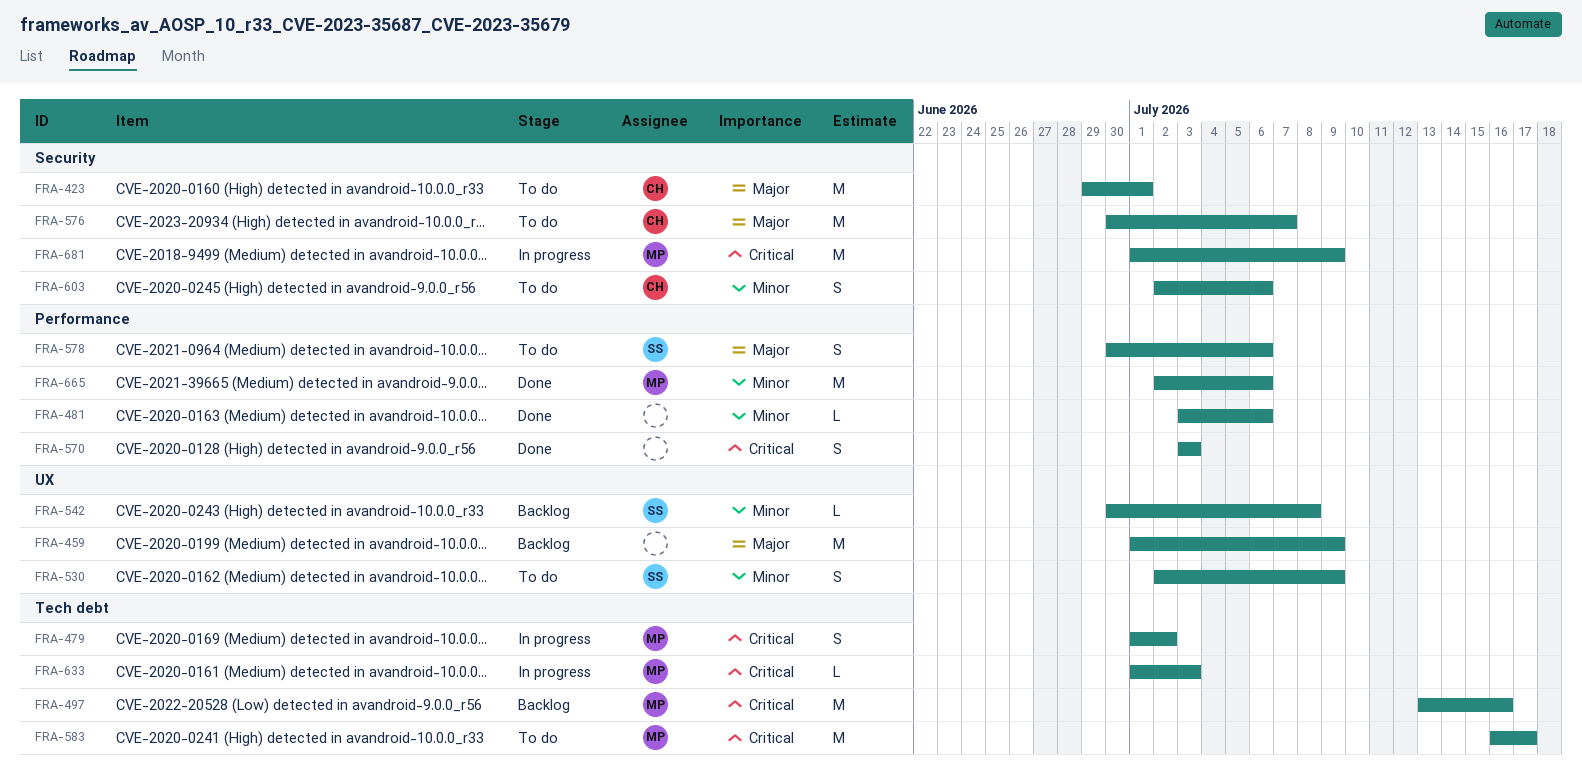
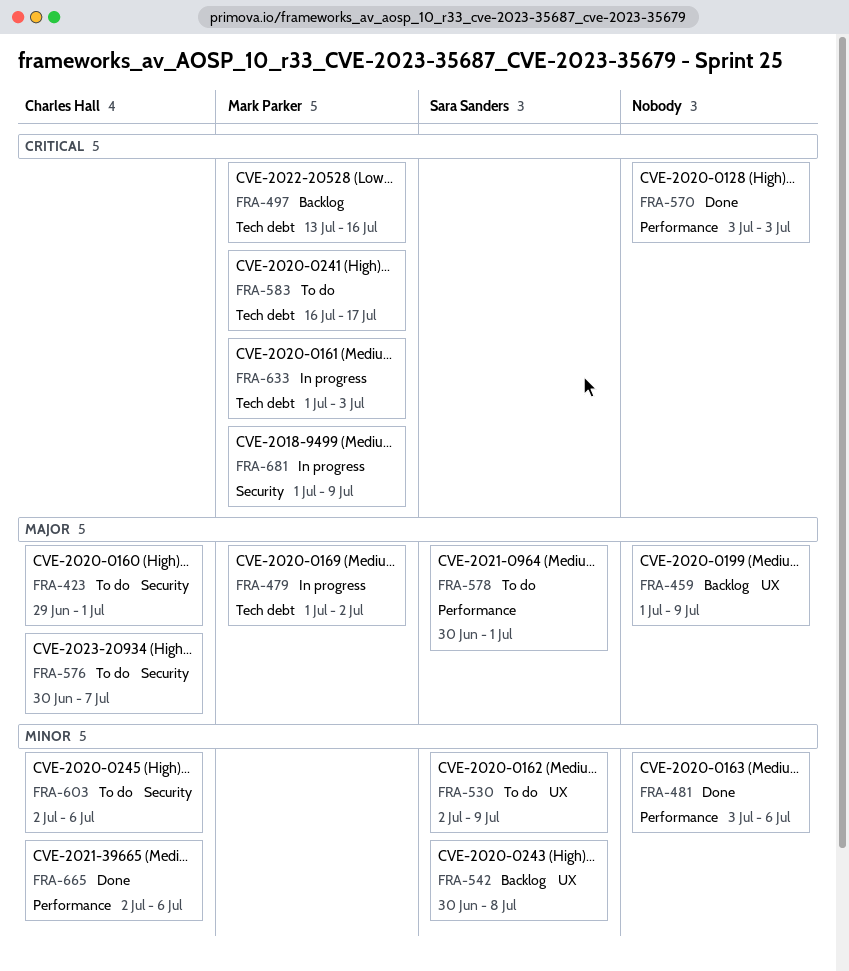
FRA-479, priority: Critical -> Major
FRA-578, due: Jul 6 -> Jul 1
FRA-665, owner: Mark Parker -> Charles Hall

